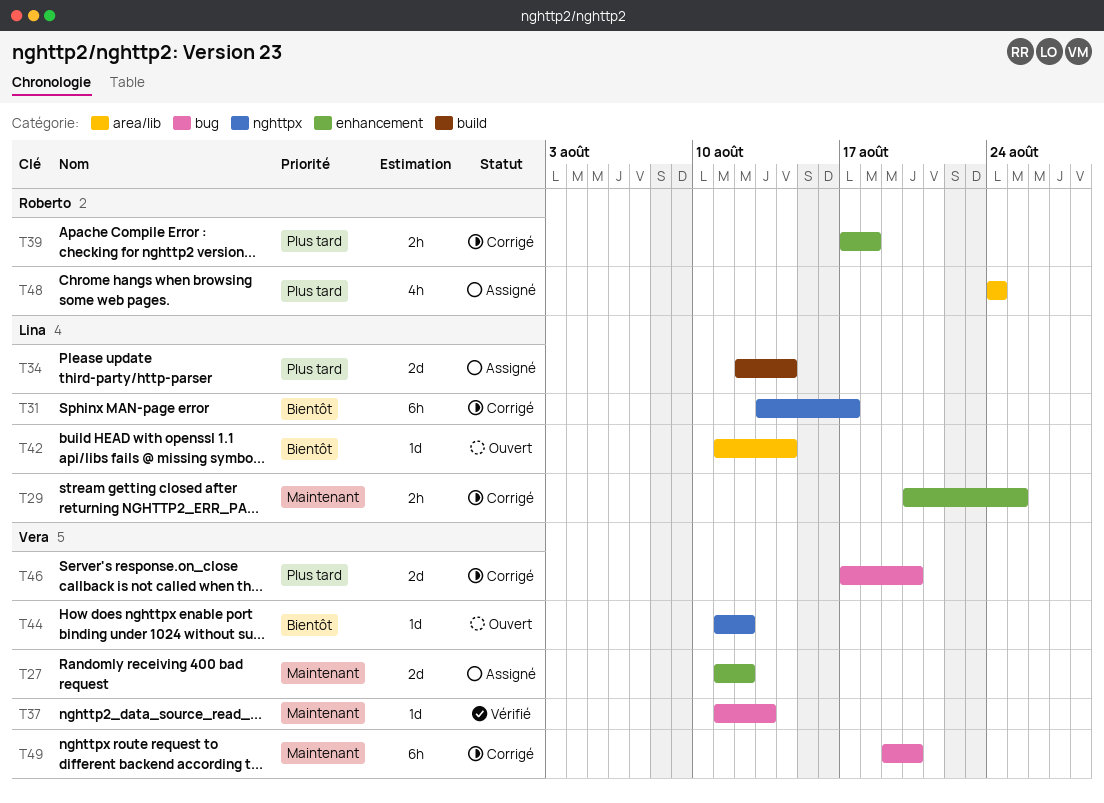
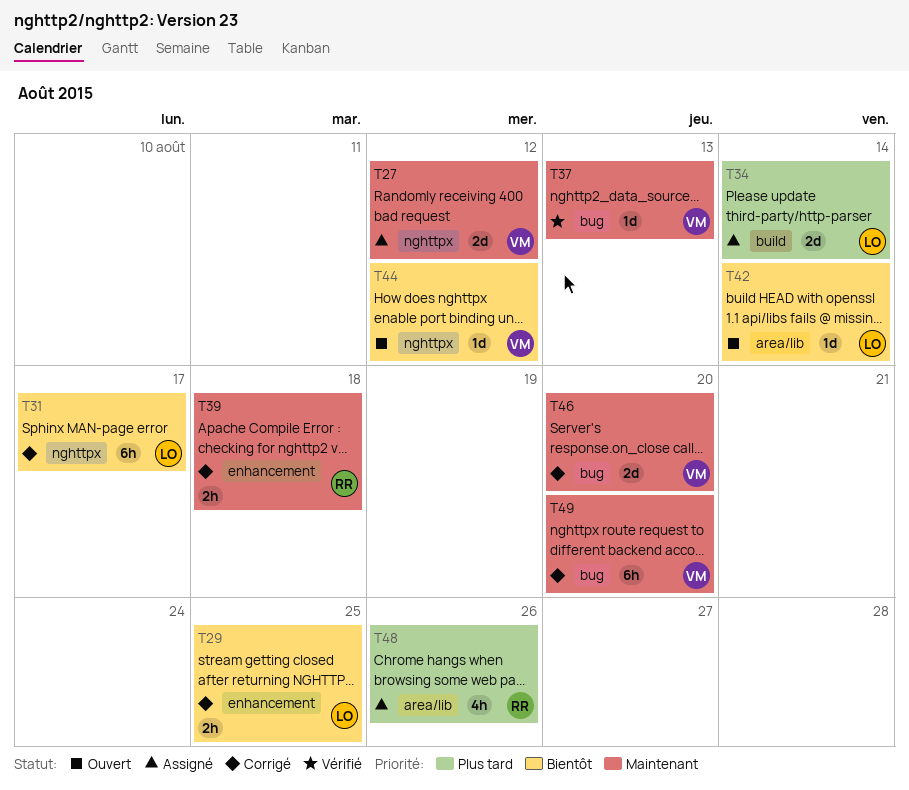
T27, label: enhancement -> nghttpx
T29, priority: Maintenant -> Bientôt
T39, priority: Plus tard -> Maintenant
T46, priority: Plus tard -> Maintenant
T48, due: Aug 24 -> Aug 26

